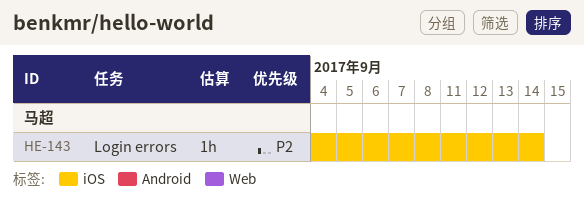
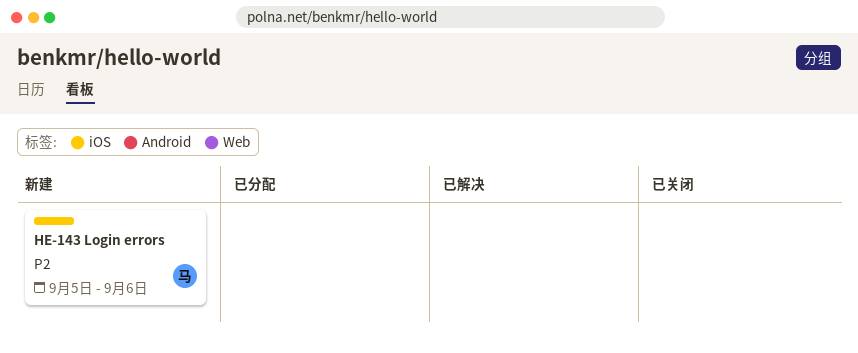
HE-143, start: Sep 4 -> Sep 5
HE-143, due: Sep 14 -> Sep 6

